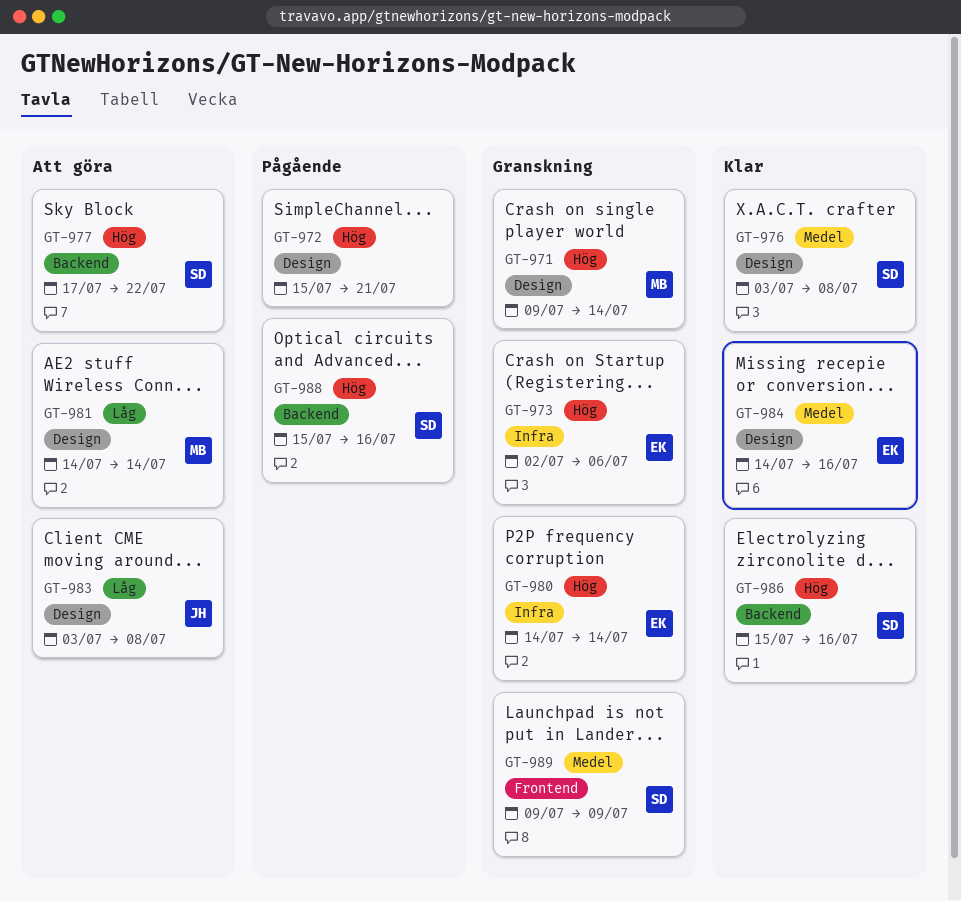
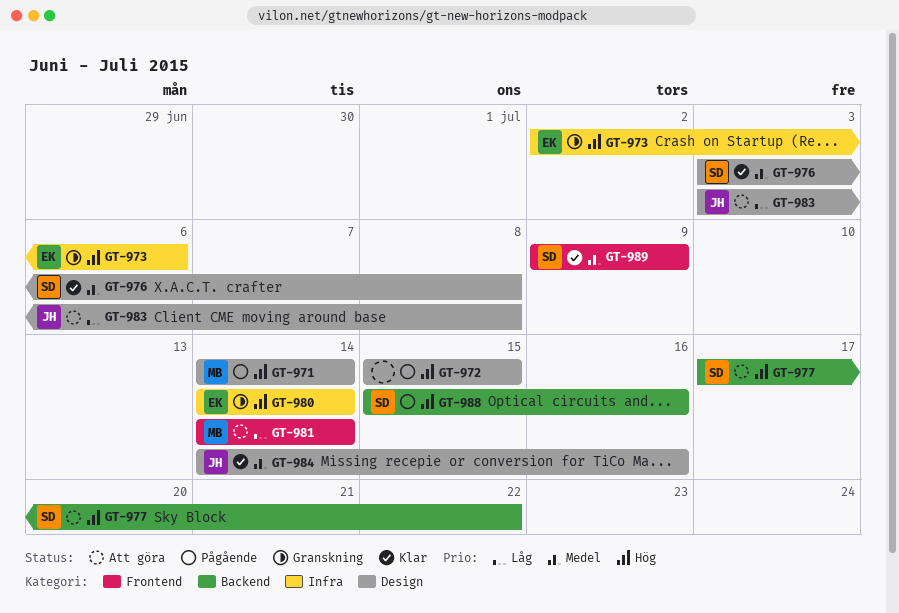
GT-971, status: Granskning -> Pågående
GT-971, start: Jul 9 -> Jul 14
GT-972, due: Jul 21 -> Jul 15
GT-981, label: Design -> Frontend
GT-984, owner: EK -> JH
GT-986: present -> none
GT-989, status: Granskning -> Klar

